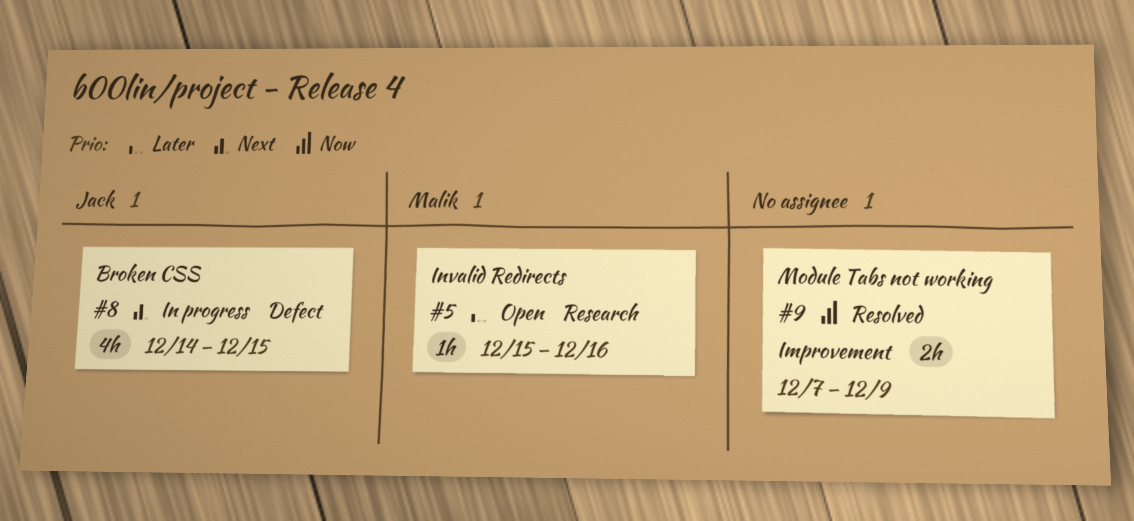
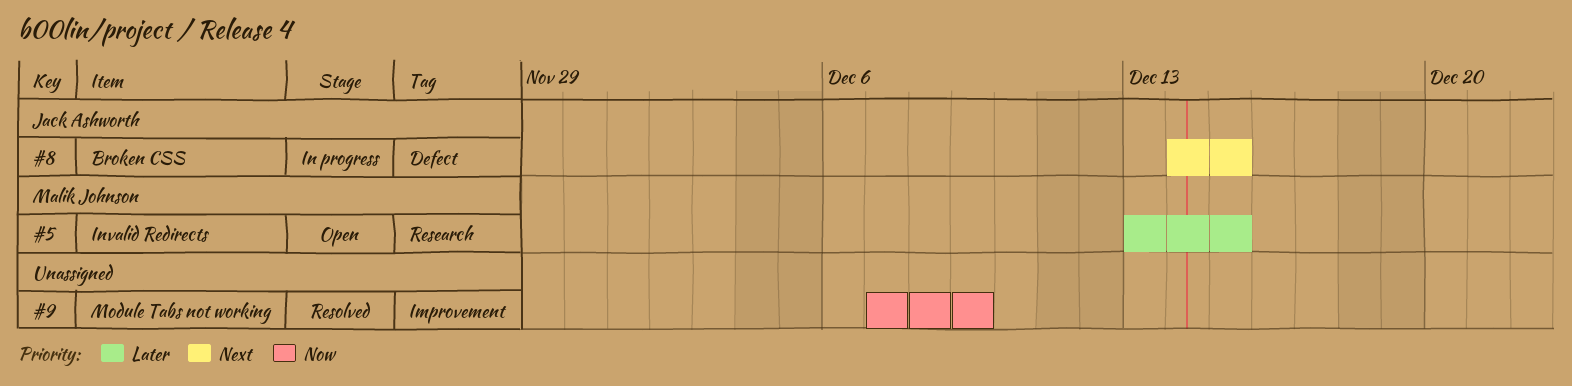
#5, start: Dec 15 -> Dec 13
#5, due: Dec 16 -> Dec 15

